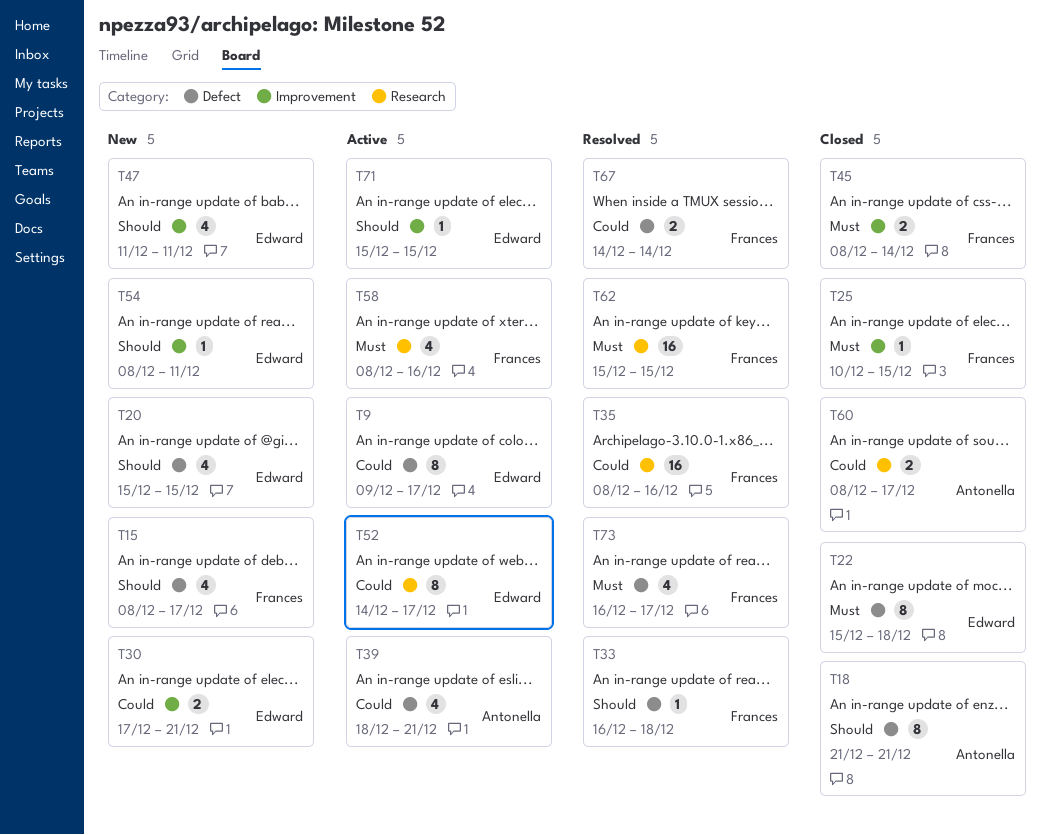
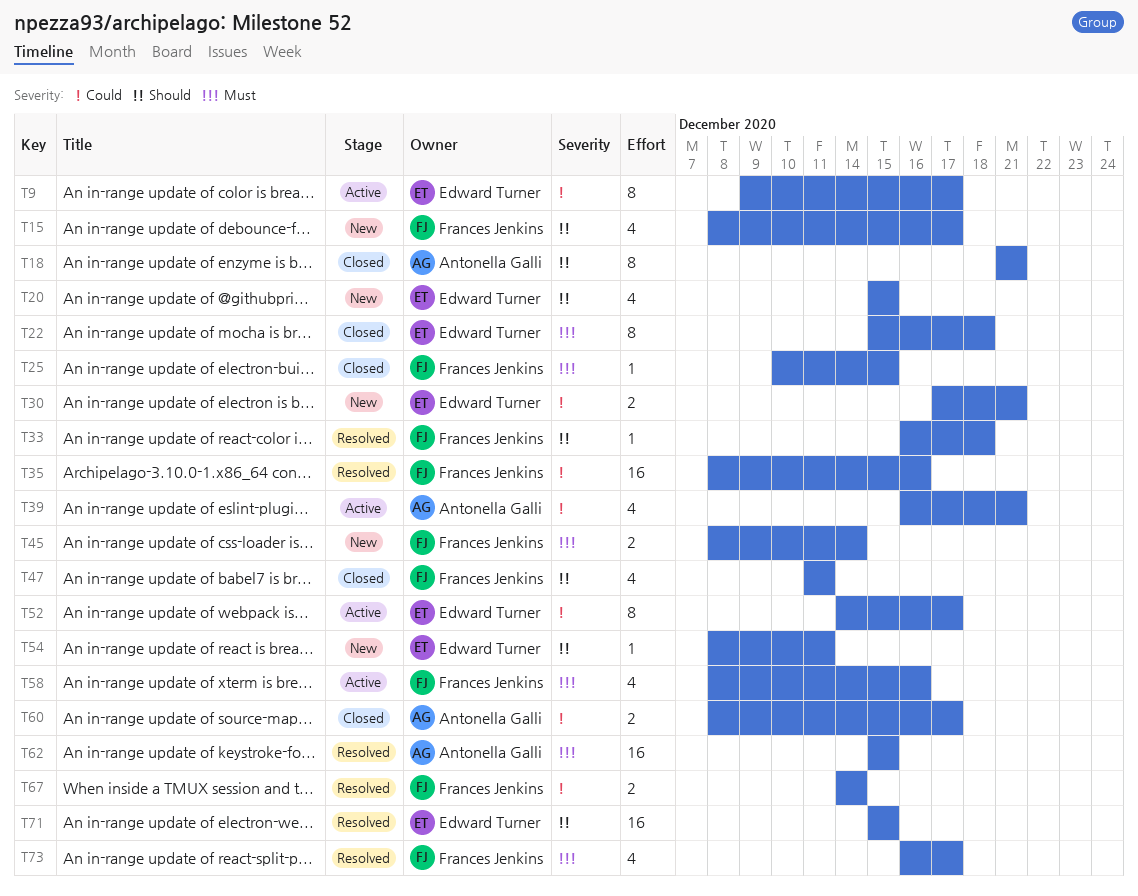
T39, start: Dec 18 -> Dec 16
T45, status: Closed -> New
T47, status: New -> Closed
T47, owner: Edward Turner -> Frances Jenkins
T62, owner: Frances Jenkins -> Antonella Galli
T71, status: Active -> Resolved
T71, estimate: 1 -> 16

